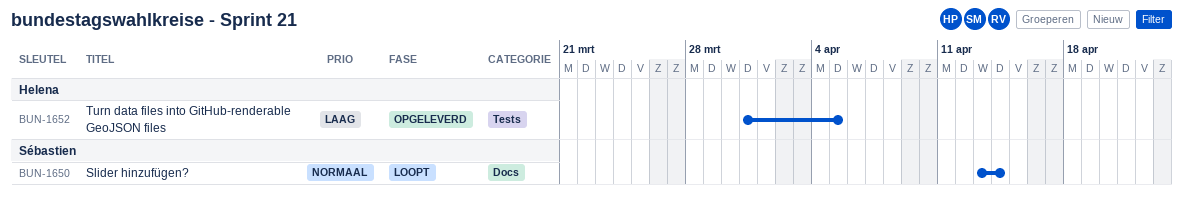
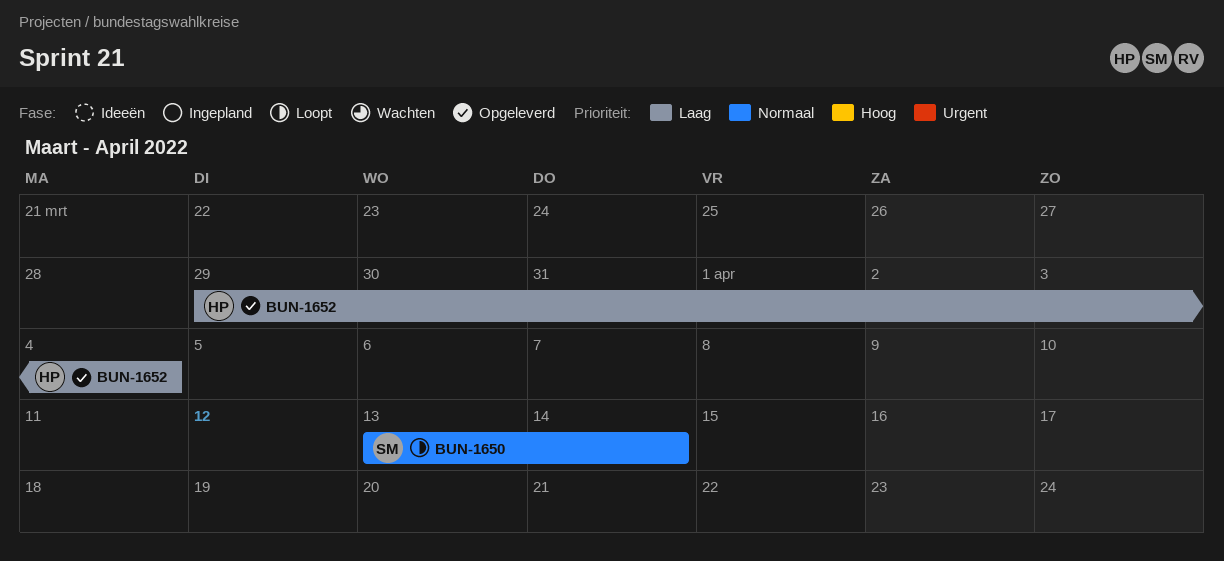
BUN-1652, start: Mar 31 -> Mar 29
BUN-1652, due: Apr 5 -> Apr 4

